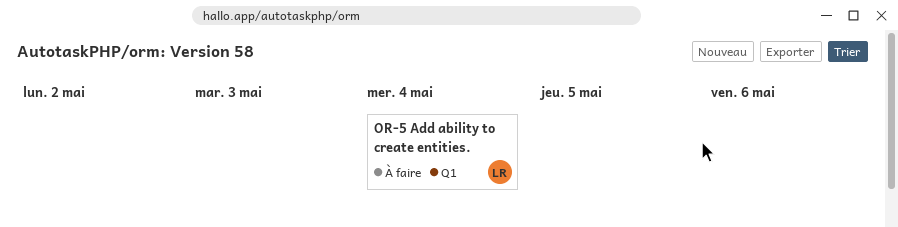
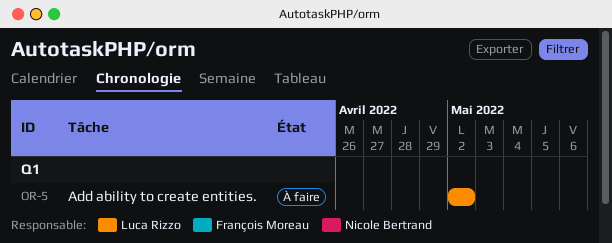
OR-5, due: May 4 -> May 2

